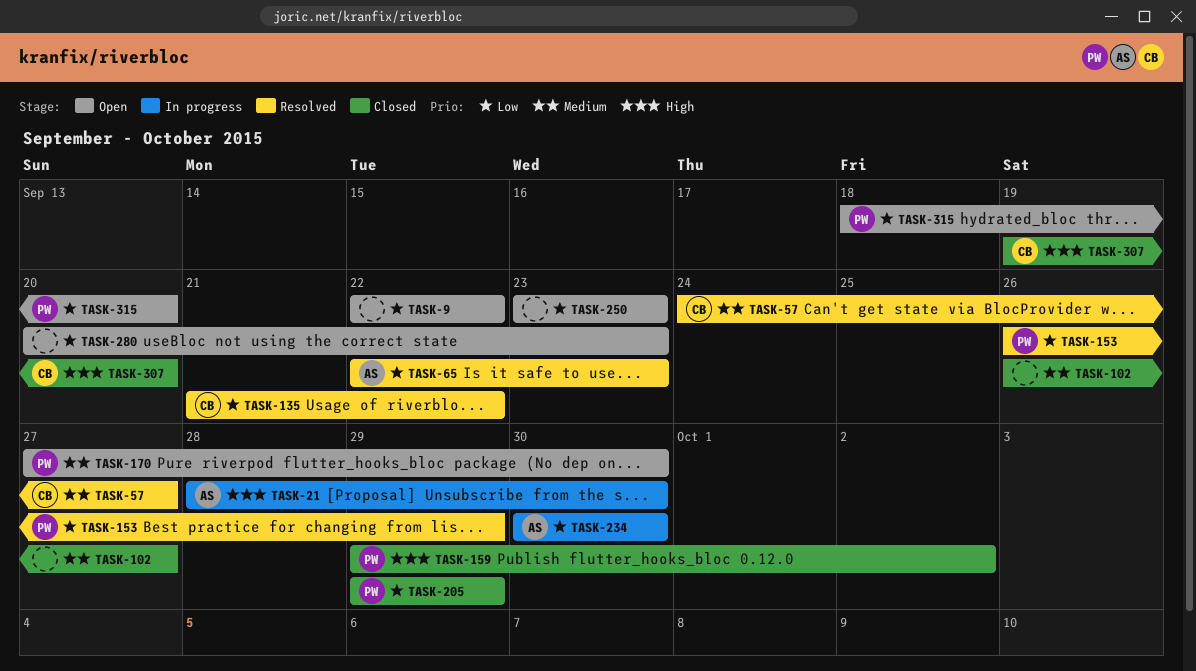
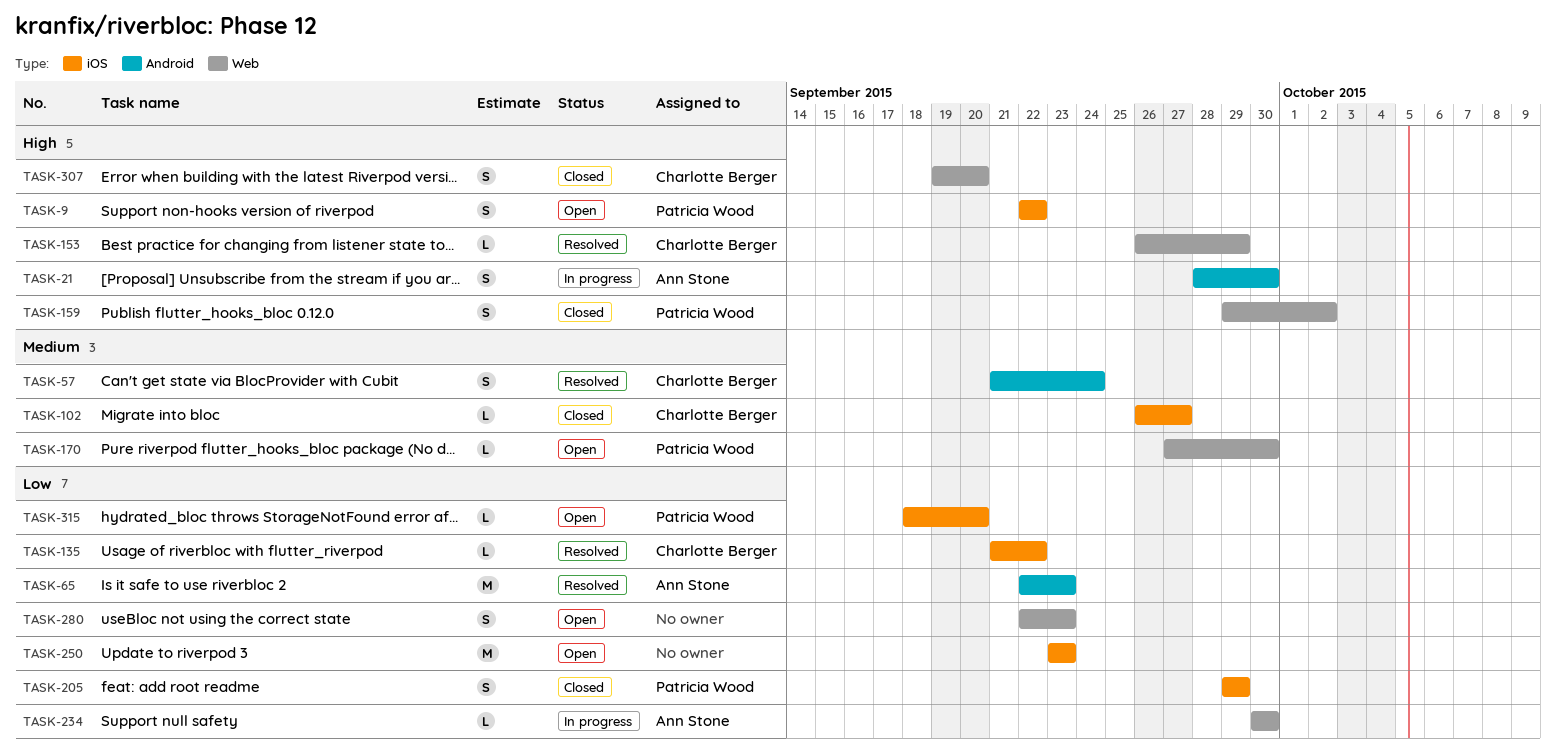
TASK-9, owner: none -> Patricia Wood
TASK-9, priority: Low -> High
TASK-57, start: Sep 24 -> Sep 21
TASK-57, due: Sep 27 -> Sep 24
TASK-102, owner: none -> Charlotte Berger
TASK-153, owner: Patricia Wood -> Charlotte Berger
TASK-153, priority: Low -> High
TASK-280, start: Sep 20 -> Sep 22

